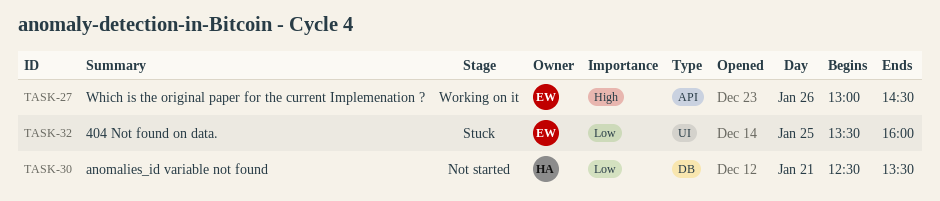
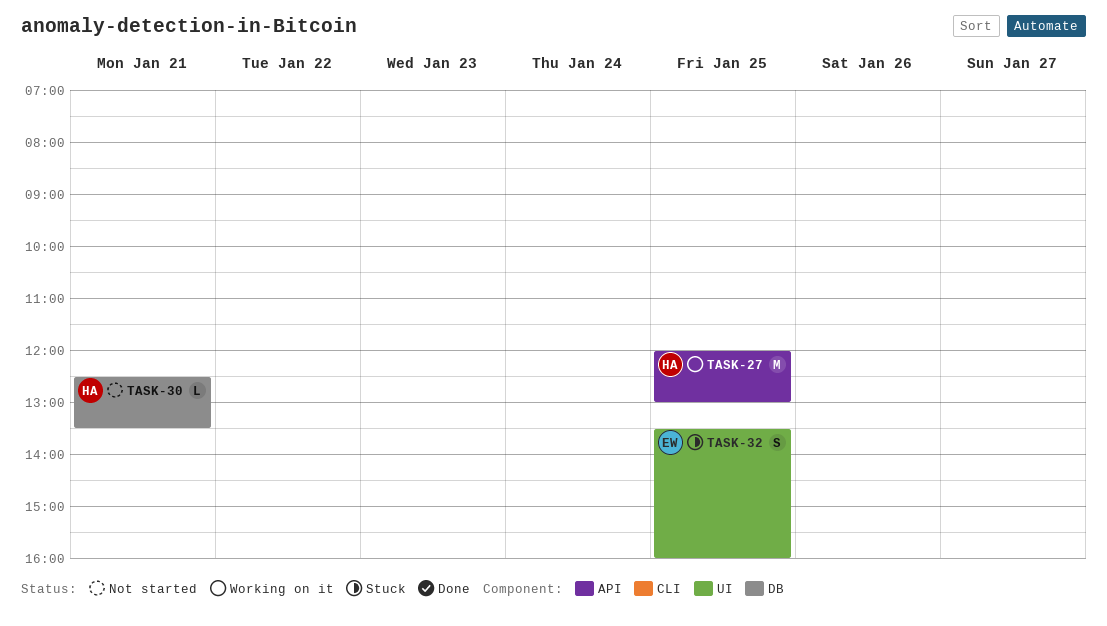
TASK-27, owner: EW -> HA
TASK-27, day: Jan 26 -> Jan 25
TASK-27, begins: 13:00 -> 12:00
TASK-27, ends: 14:30 -> 13:00

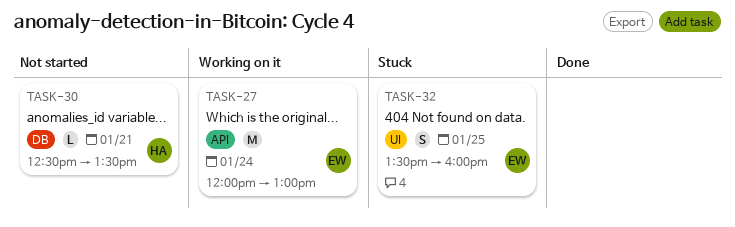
TASK-27, owner: HA -> EW
TASK-27, day: Jan 25 -> Jan 24

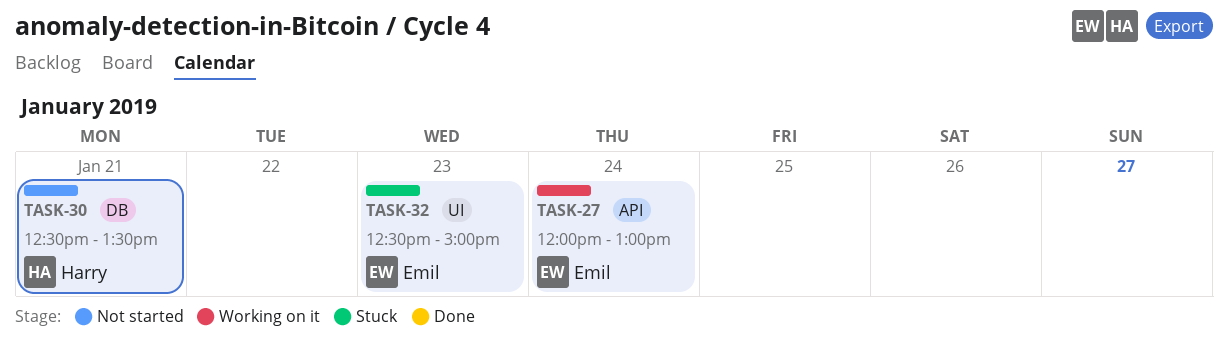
TASK-32, day: Jan 25 -> Jan 23
TASK-32, begins: 13:30 -> 12:30
TASK-32, ends: 16:00 -> 15:00

